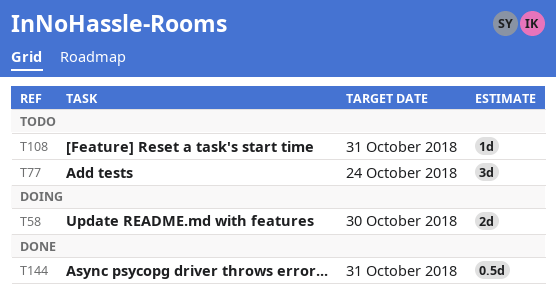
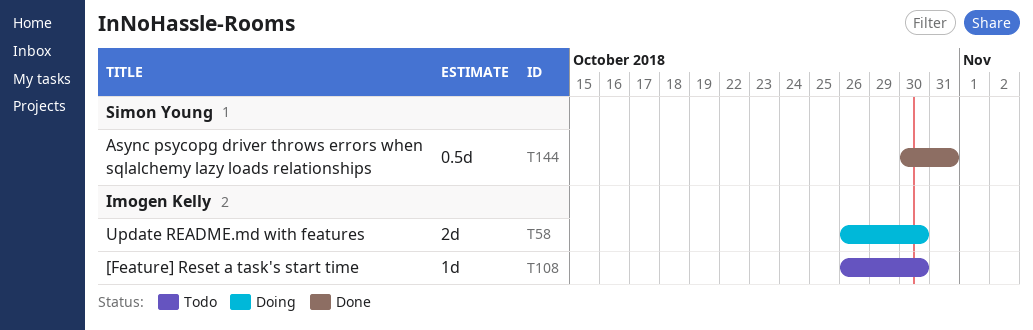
T77: present -> none
T108, due: Oct 31 -> Oct 30

